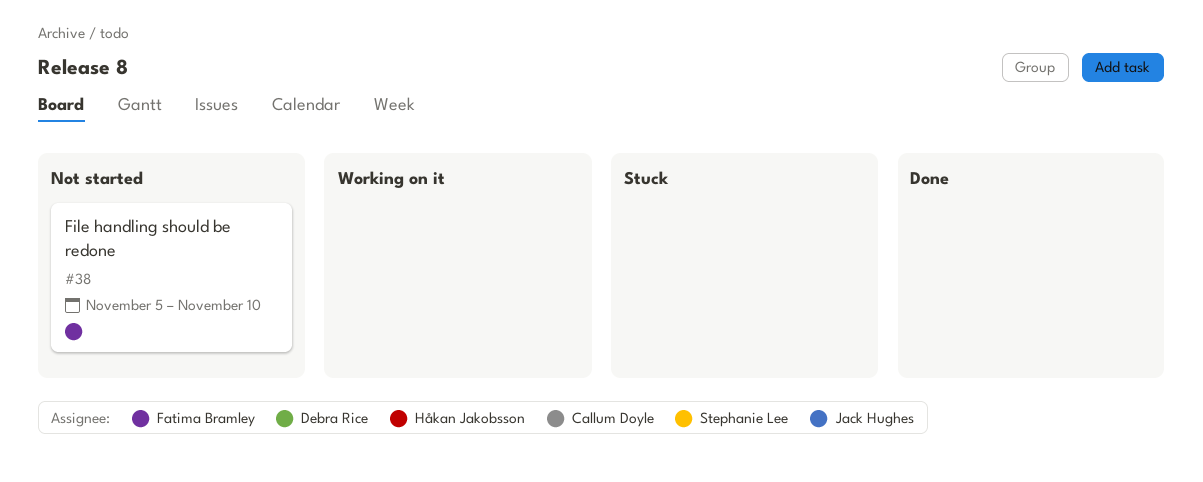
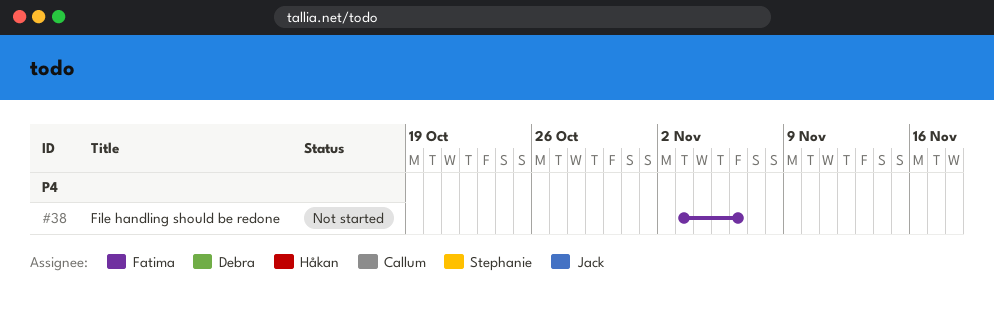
#38, start: Nov 5 -> Nov 3
#38, due: Nov 10 -> Nov 6

